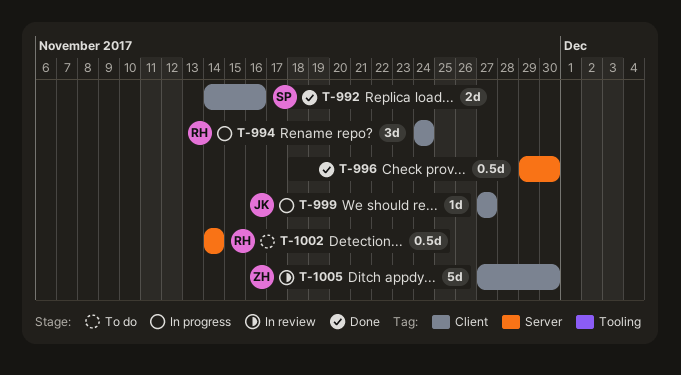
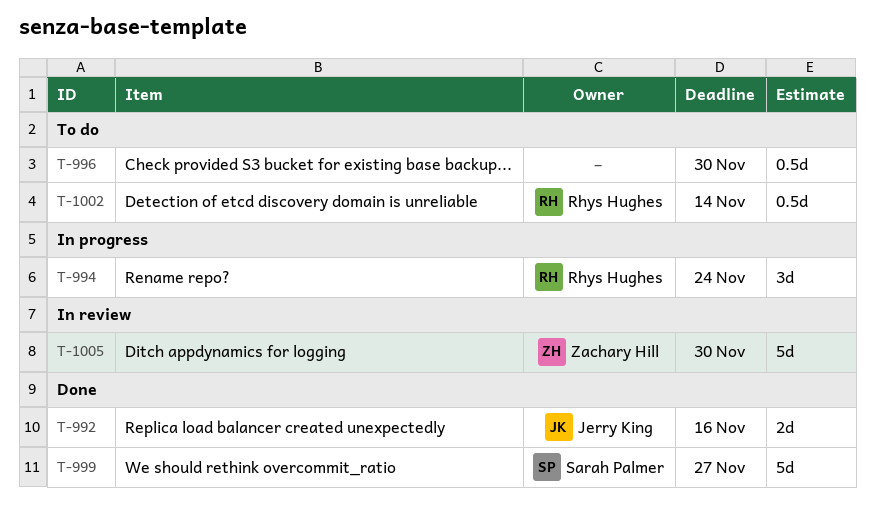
T-992, owner: Sarah Palmer -> Jerry King
T-996, status: Done -> To do
T-999, status: In progress -> Done
T-999, owner: Jerry King -> Sarah Palmer
T-999, estimate: 1d -> 5d

